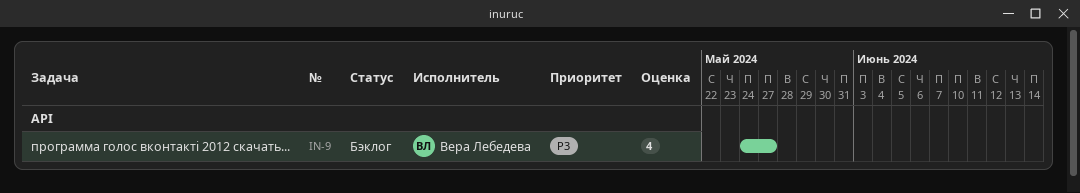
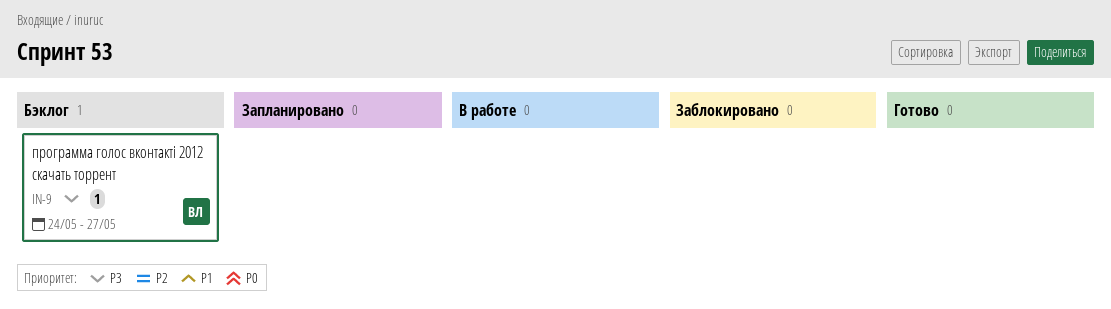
IN-9, estimate: 4 -> 1

